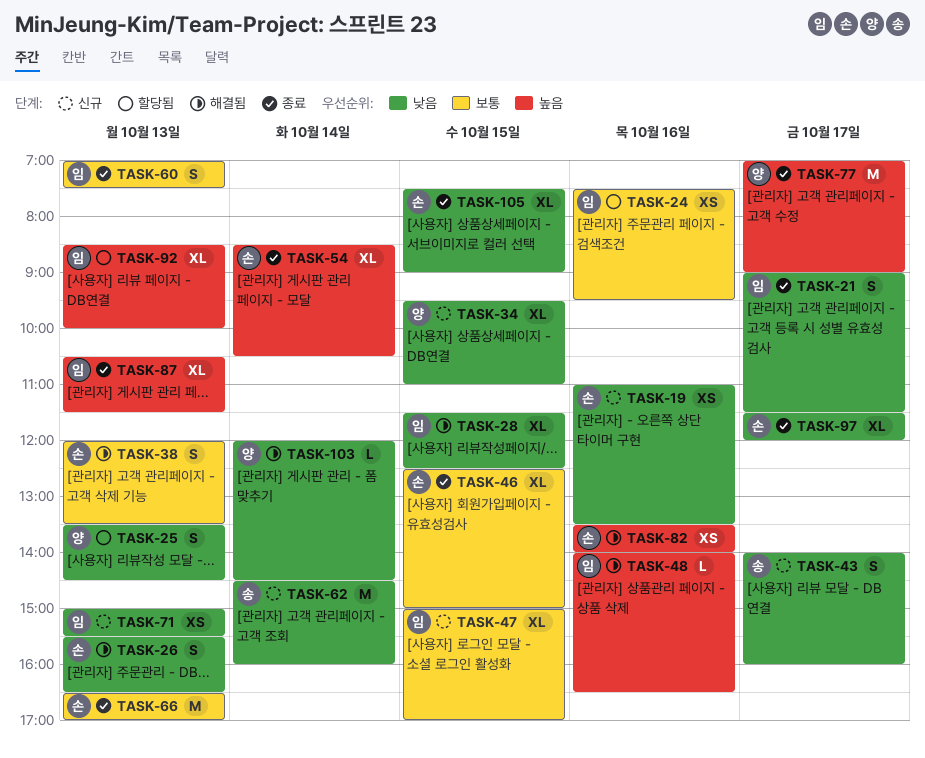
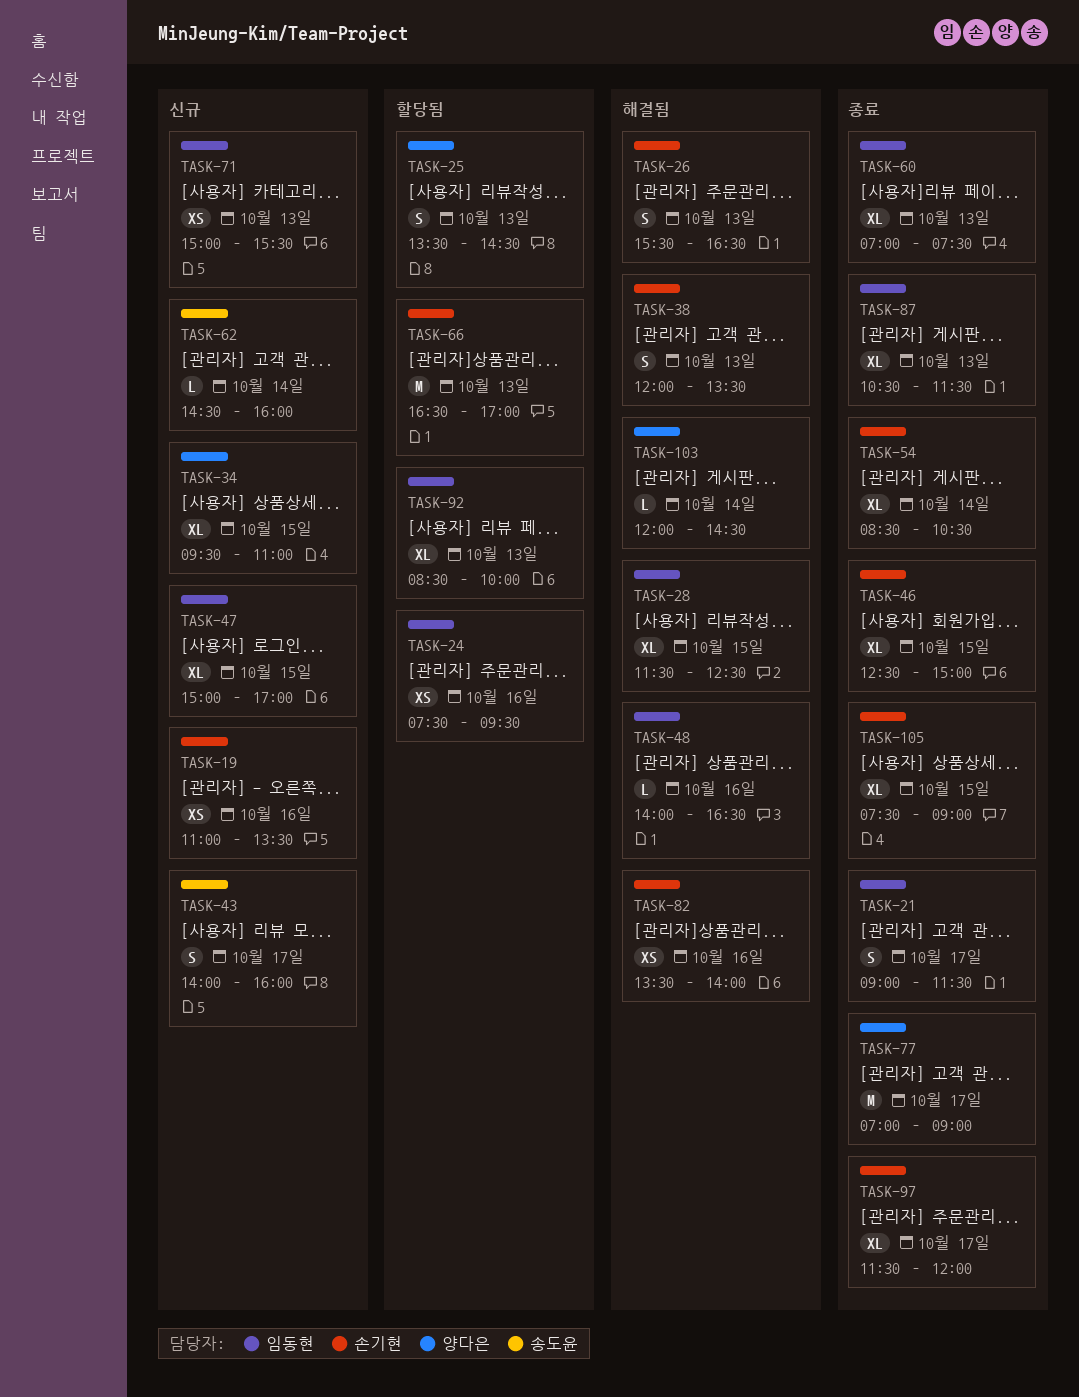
TASK-60, estimate: S -> XL
TASK-62, estimate: M -> L
TASK-66, status: 종료 -> 할당됨

